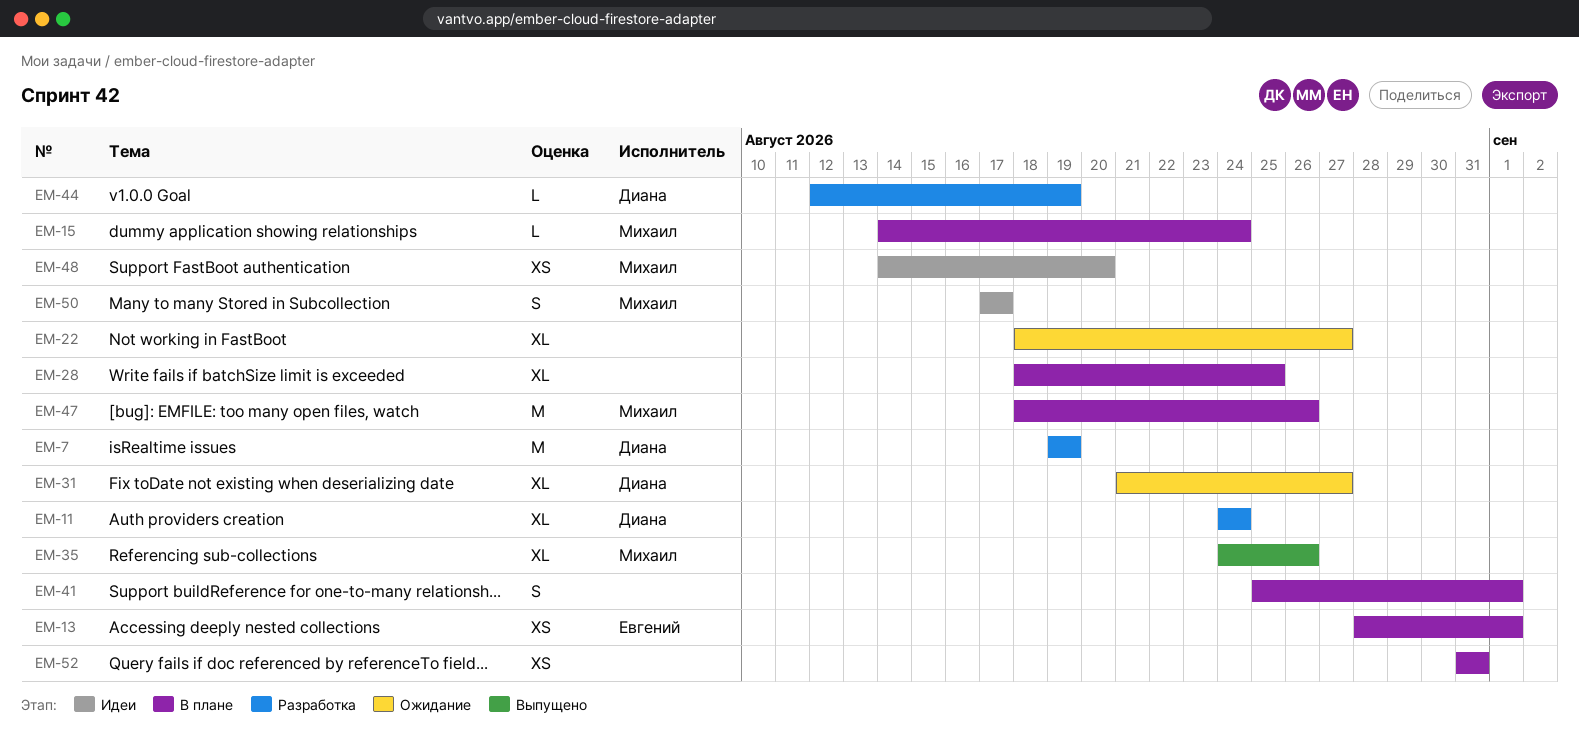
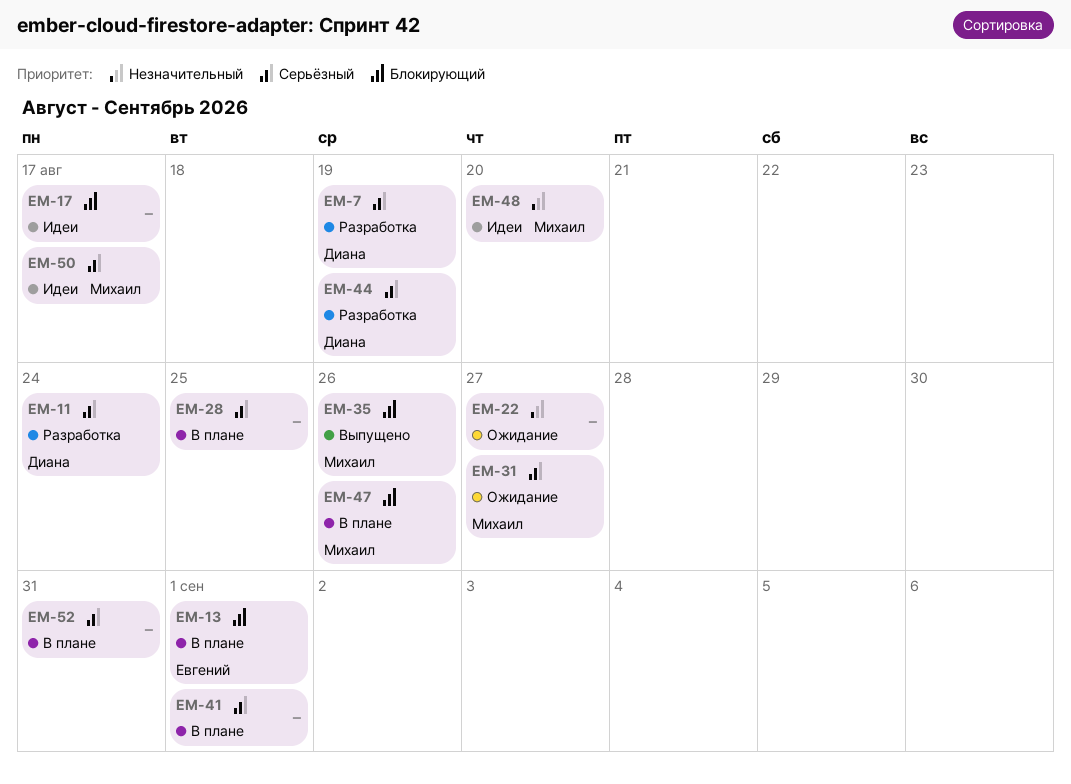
EM-15: present -> none
EM-17: none -> present
EM-31, owner: Диана -> Михаил

